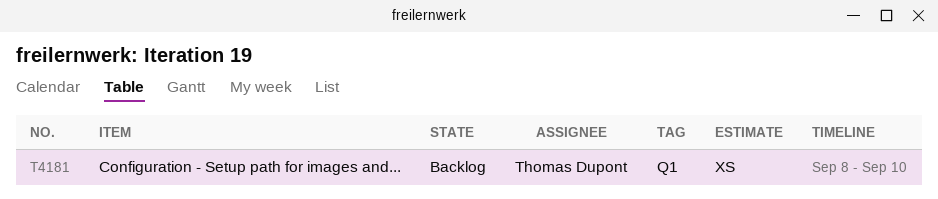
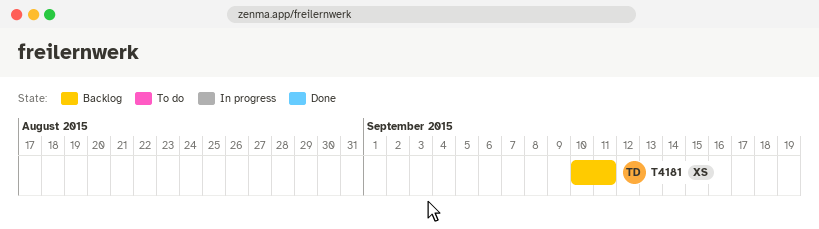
T4181, start: Sep 8 -> Sep 10
T4181, due: Sep 10 -> Sep 11

